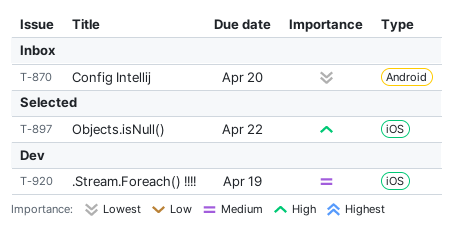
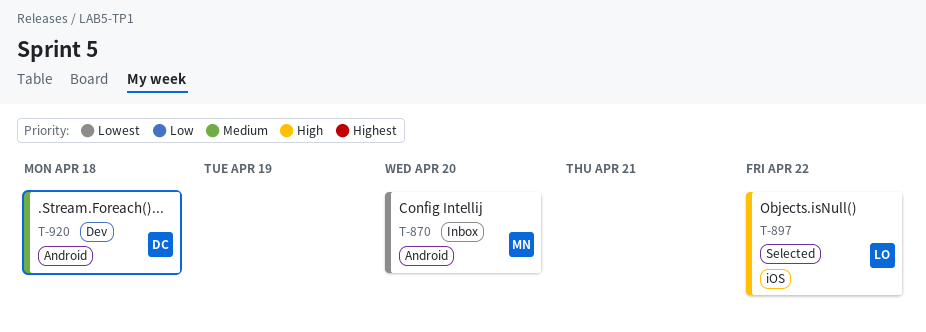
T-920, label: iOS -> Android
T-920, due: Apr 19 -> Apr 18

